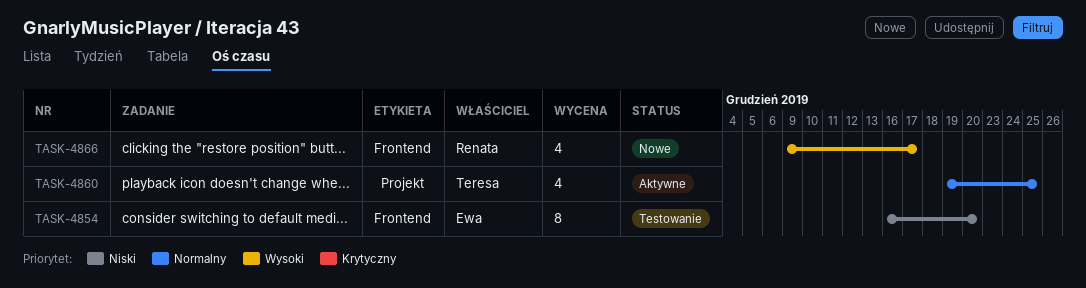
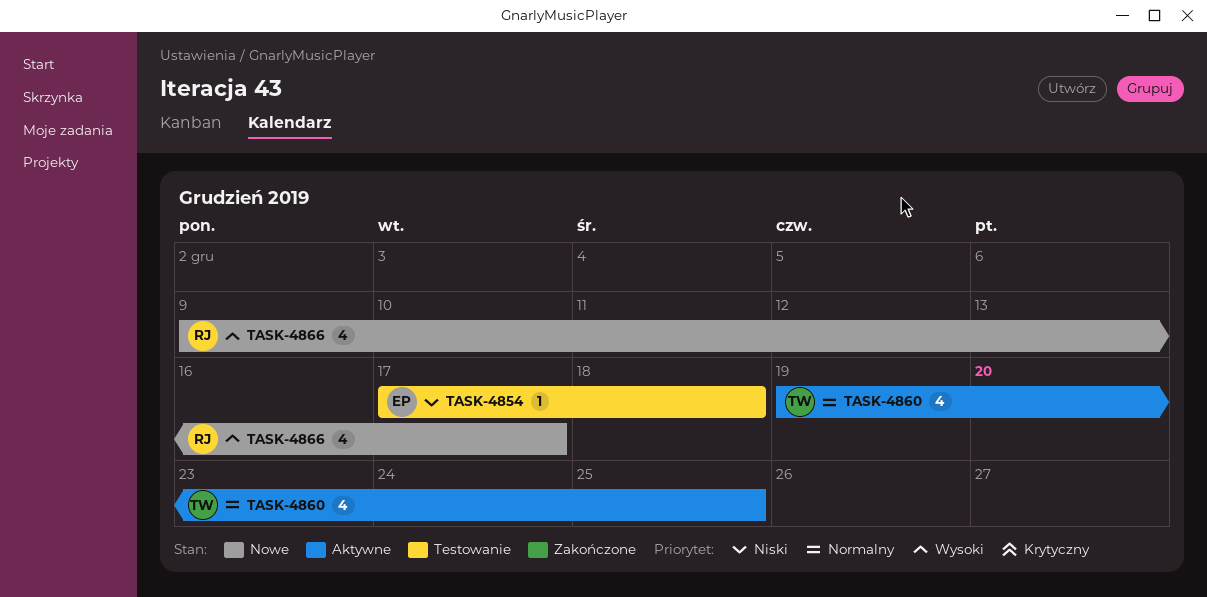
TASK-4854, estimate: 8 -> 1
TASK-4854, start: Dec 16 -> Dec 17
TASK-4854, due: Dec 20 -> Dec 18

